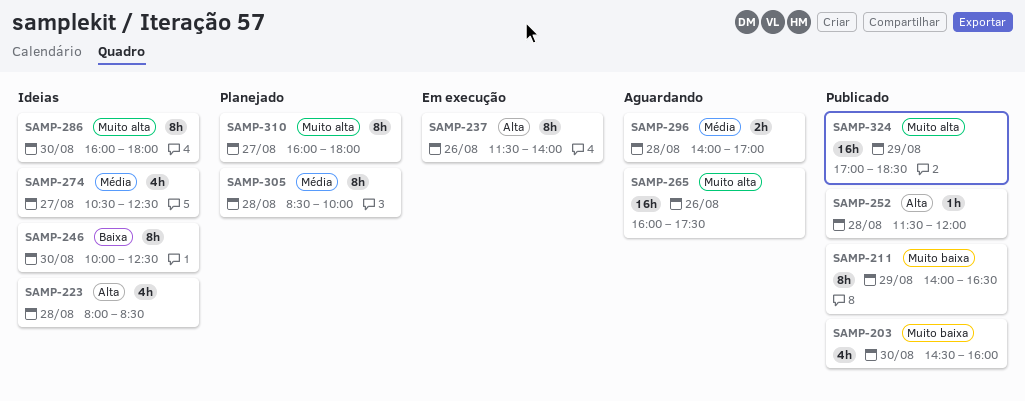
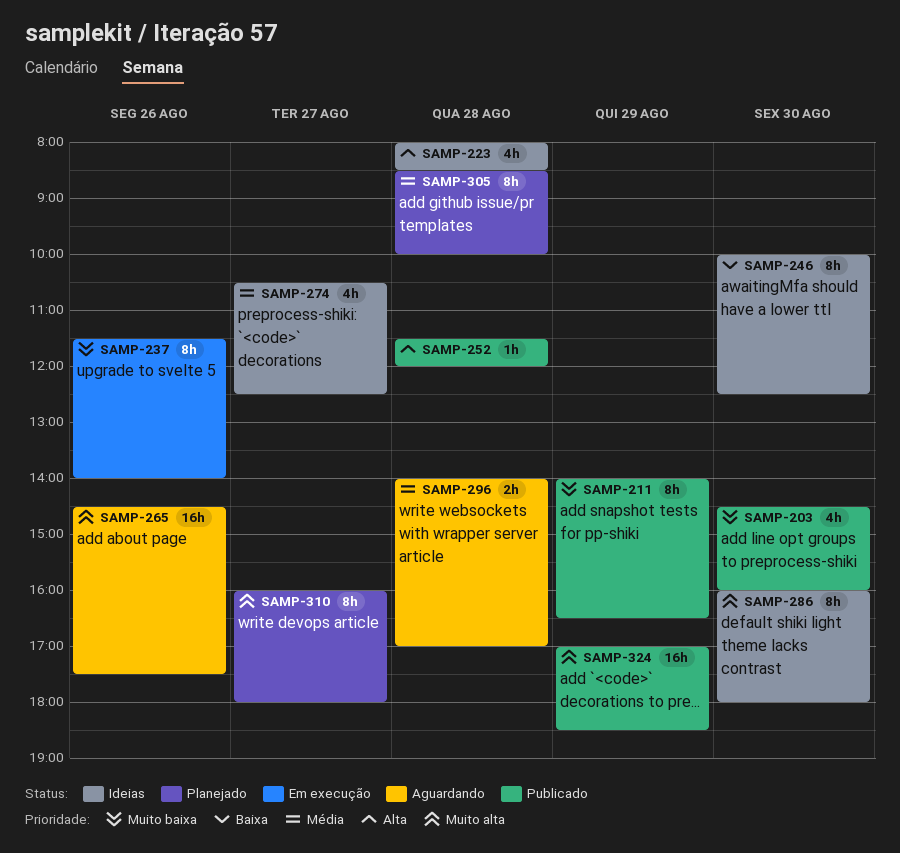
SAMP-237, priority: Alta -> Muito baixa
SAMP-265, begins: 16:00 -> 14:30

